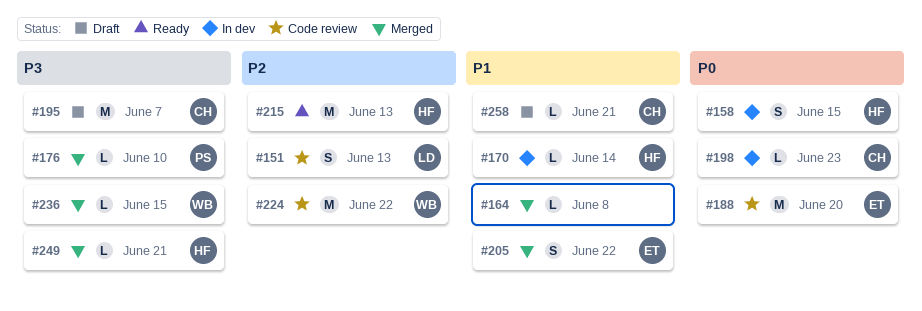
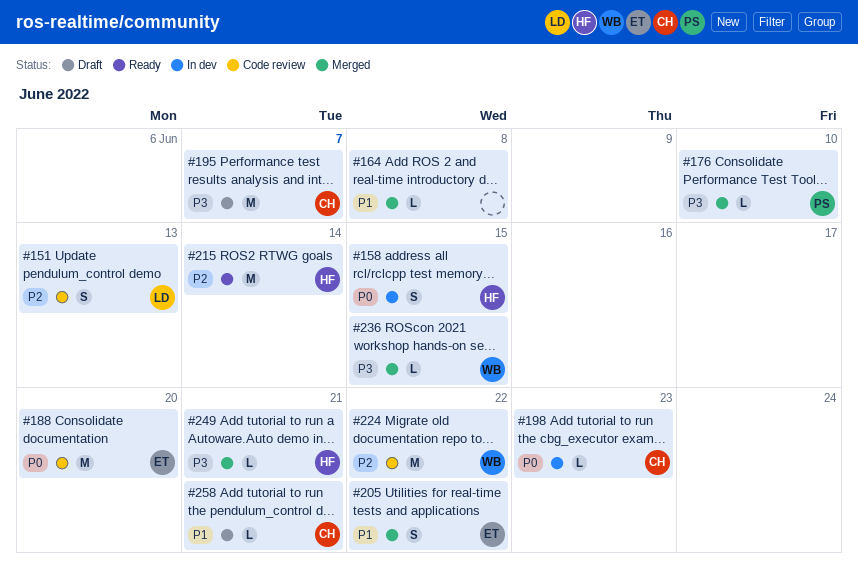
#170: present -> none
#215, due: Jun 13 -> Jun 14

